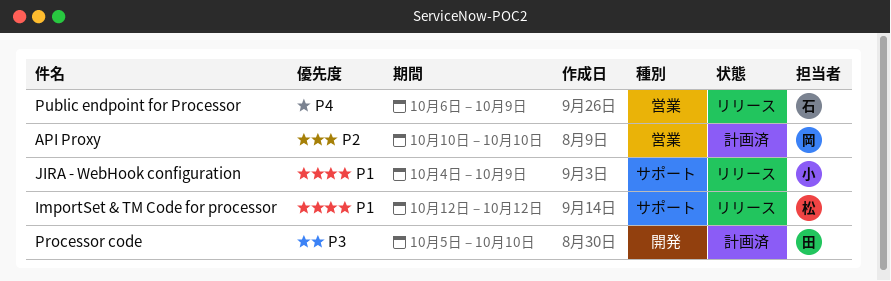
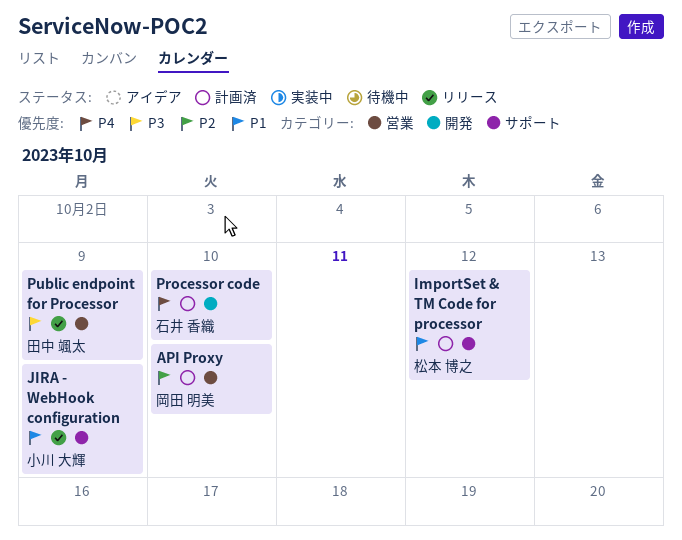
ImportSet & TM Code for processor, status: リリース -> 計画済
Processor code, owner: 田中 颯太 -> 石井 香織
Processor code, priority: P3 -> P4
Public endpoint for Processor, owner: 石井 香織 -> 田中 颯太
Public endpoint for Processor, priority: P4 -> P3

